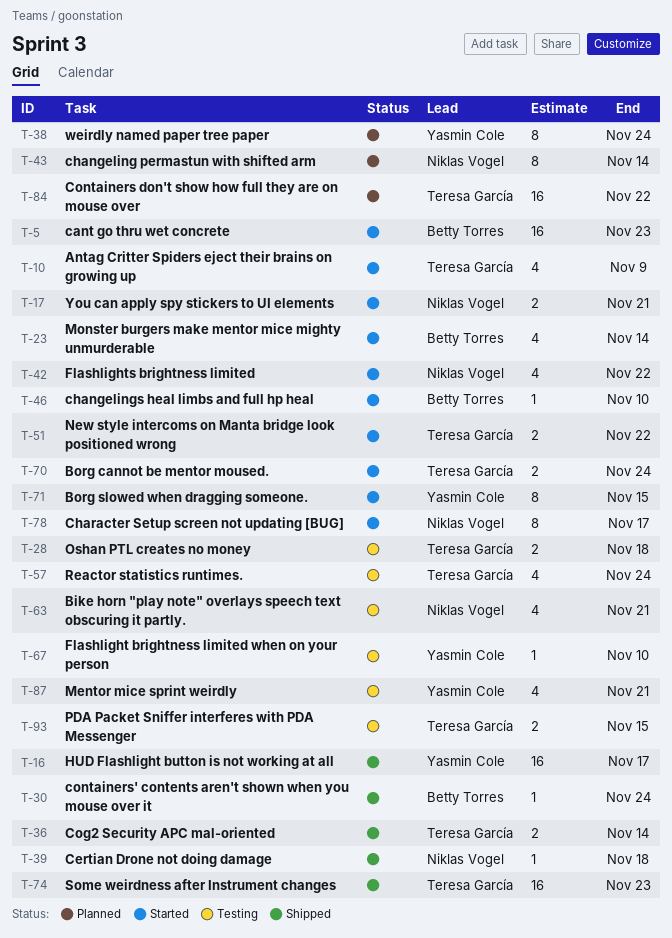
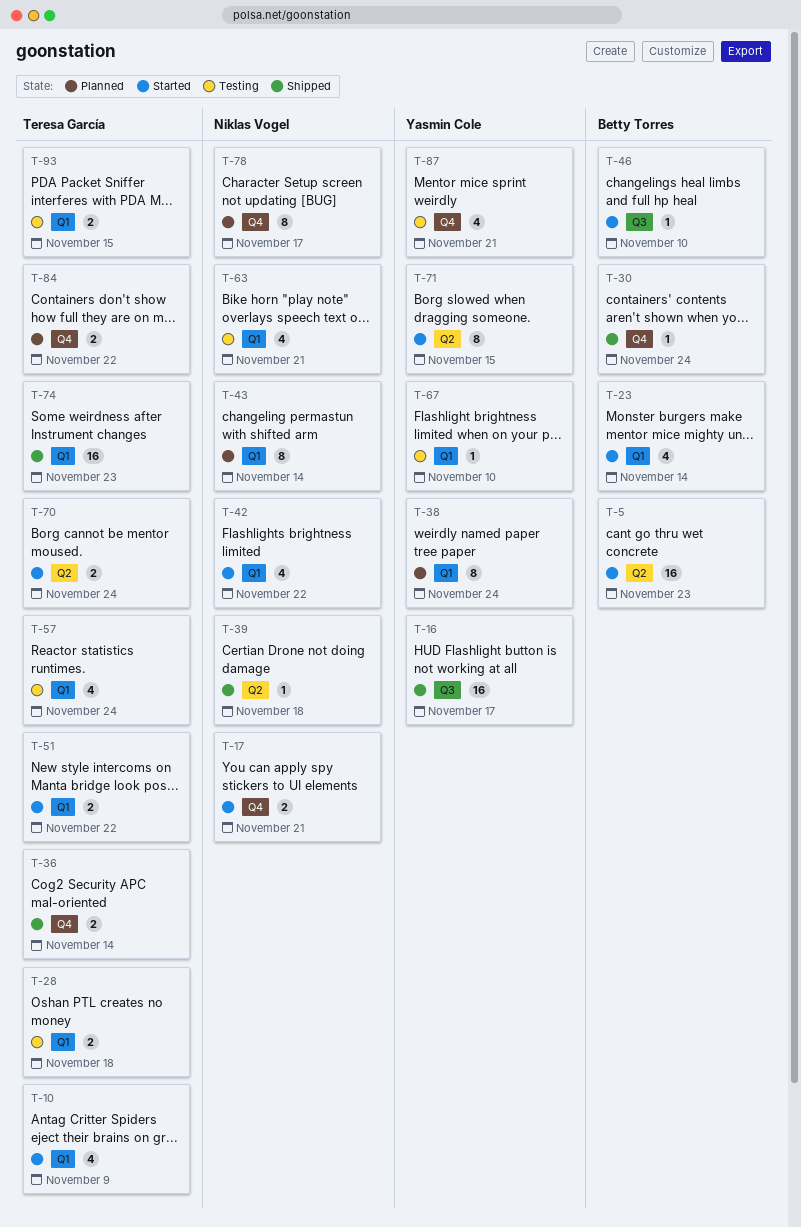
T-78, status: Started -> Planned
T-84, estimate: 16 -> 2

